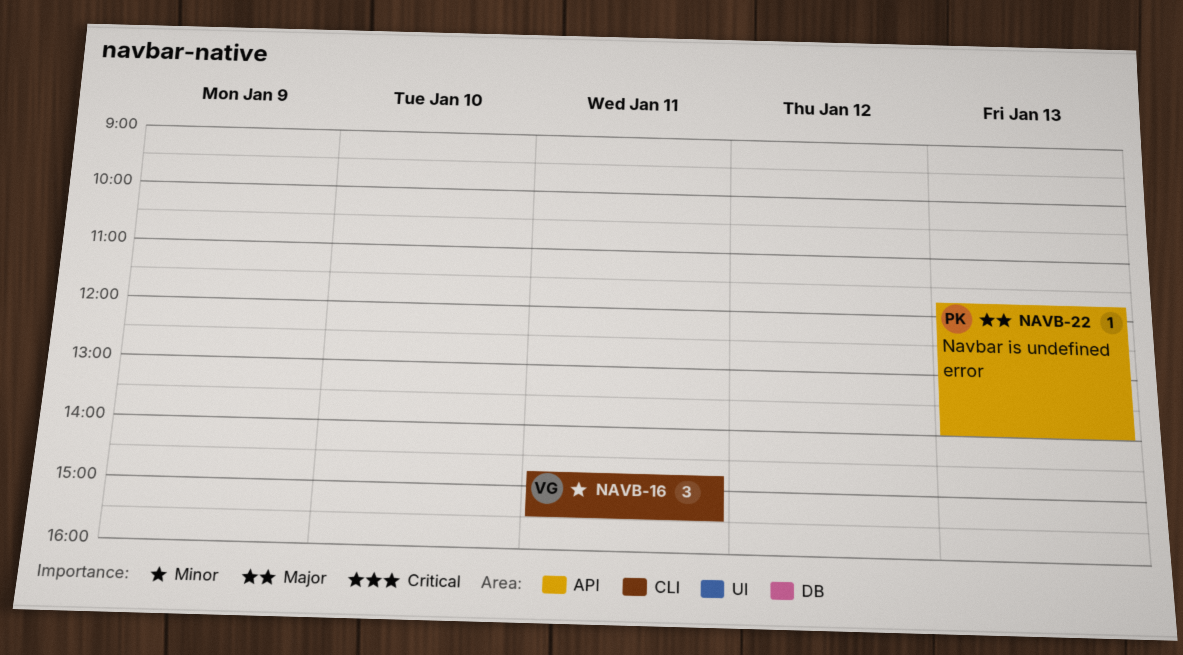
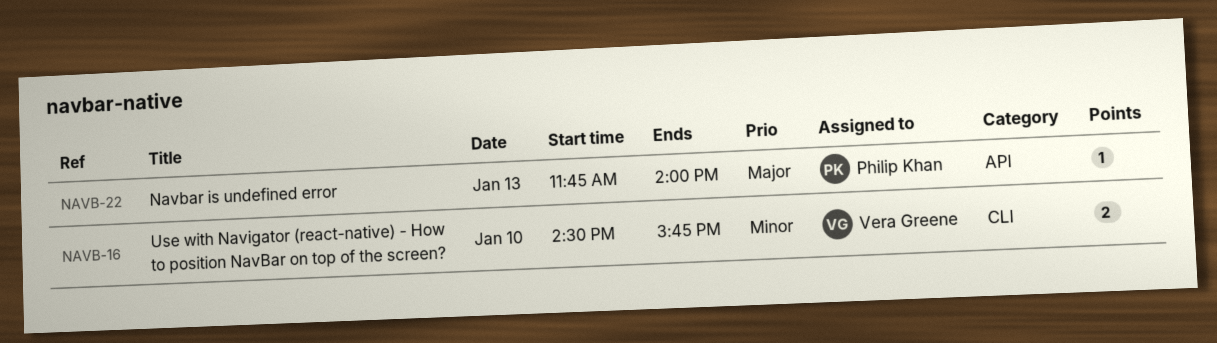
NAVB-16, estimate: 3 -> 2
NAVB-16, day: Jan 11 -> Jan 10
NAVB-16, begins: 14:45 -> 14:30
NAVB-16, ends: 15:30 -> 15:45

